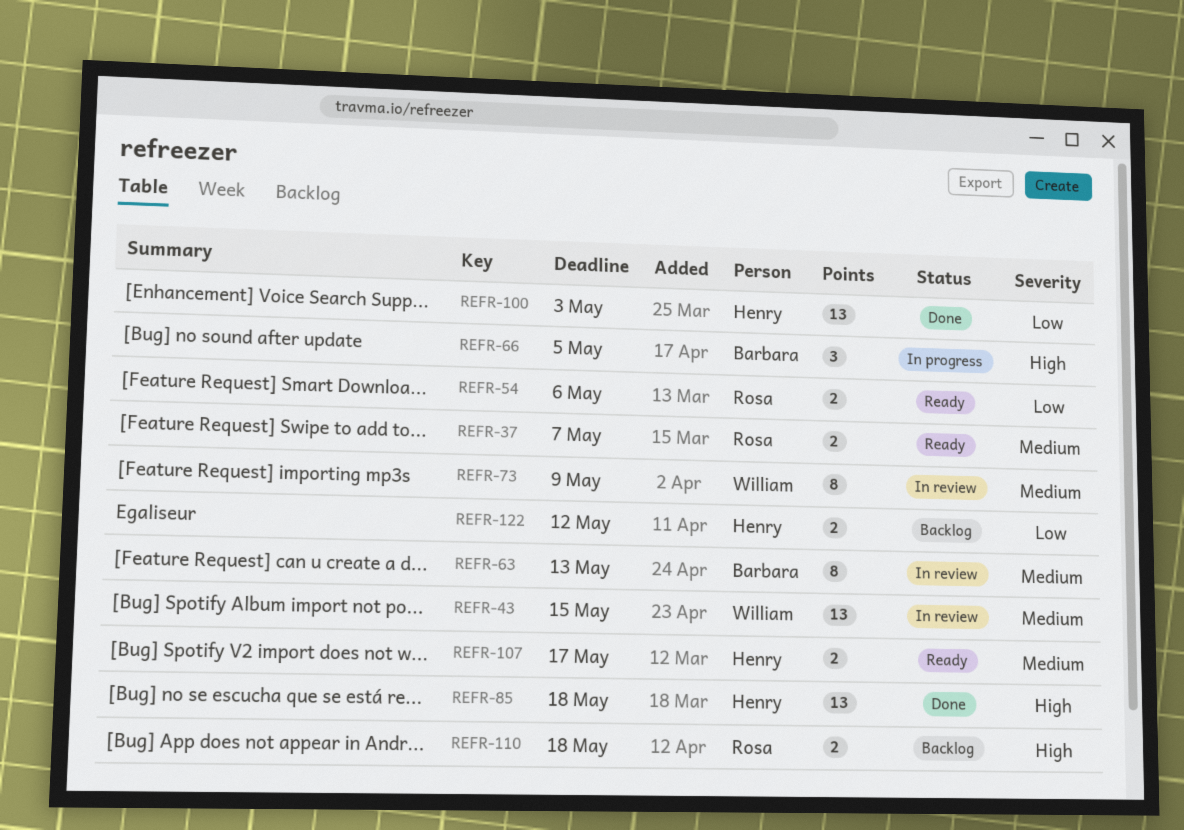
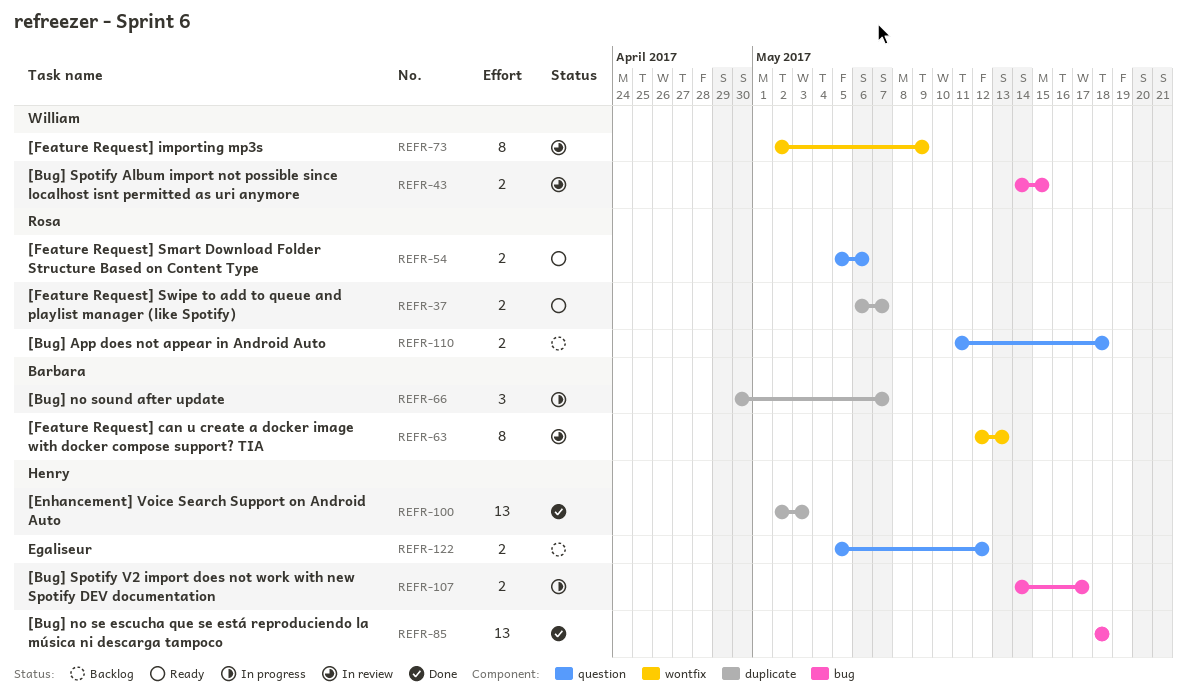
REFR-43, estimate: 13 -> 2
REFR-66, due: May 5 -> May 7
REFR-107, status: Ready -> In progress

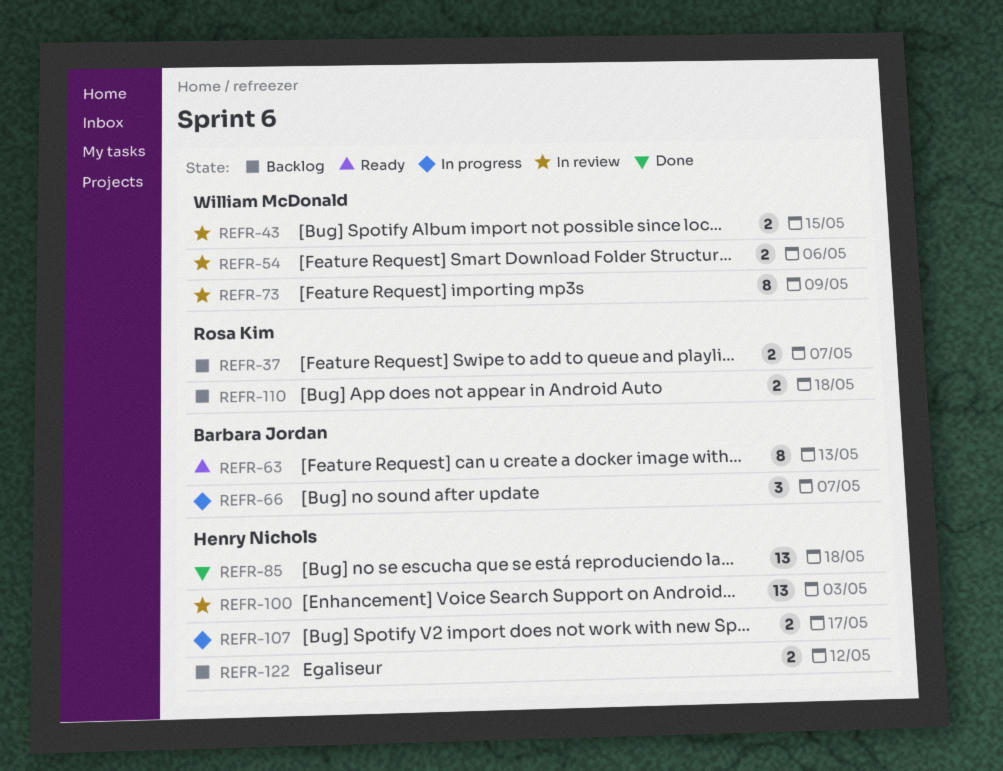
REFR-37, status: Ready -> Backlog
REFR-54, status: Ready -> In review
REFR-54, owner: Rosa Kim -> William McDonald
REFR-63, status: In review -> Ready
REFR-100, status: Done -> In review

